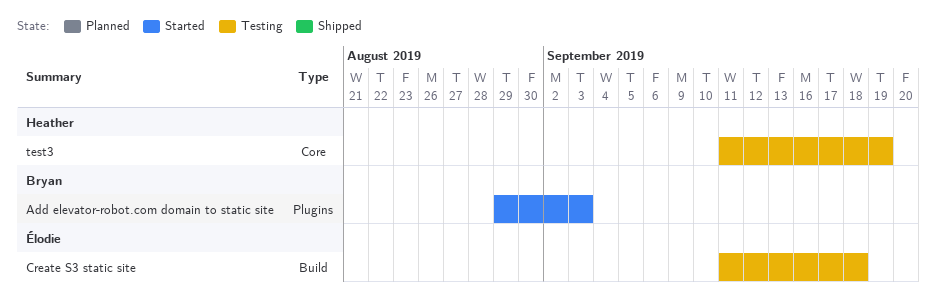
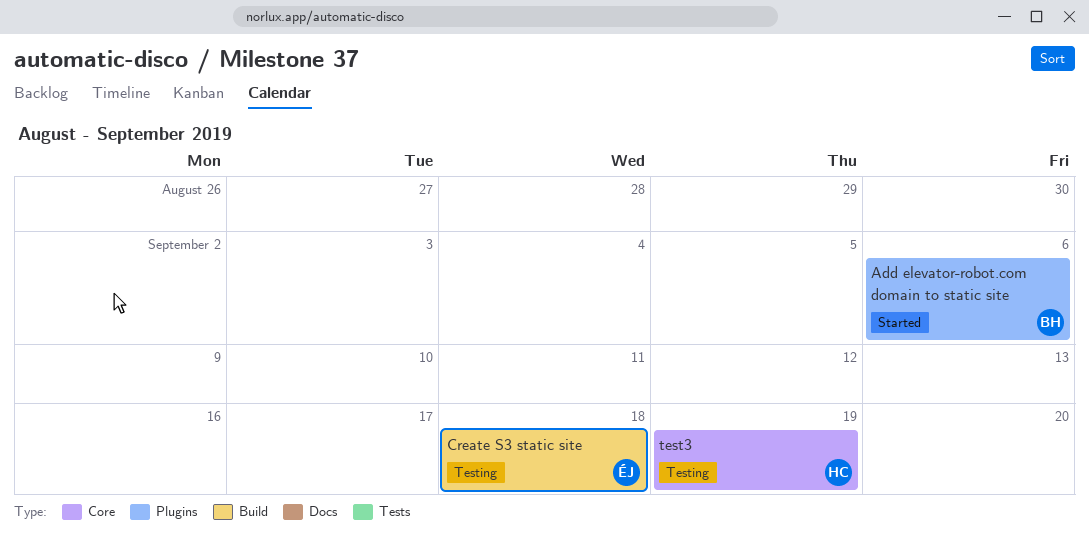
Add elevator-robot.com domain to static site, due: Sep 3 -> Sep 6

